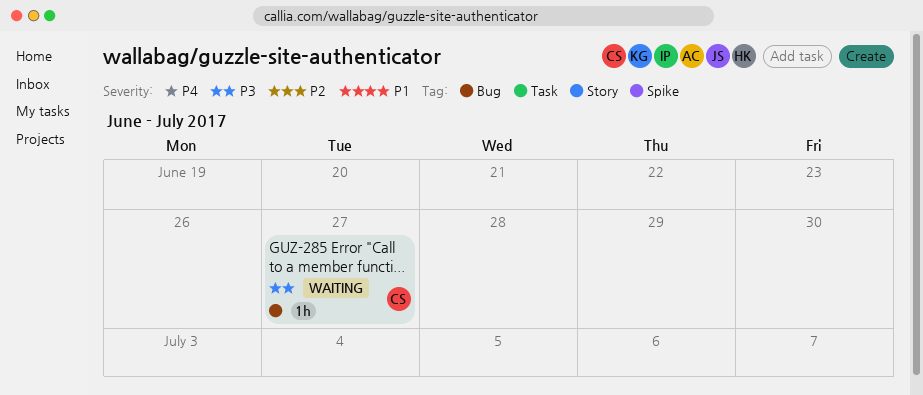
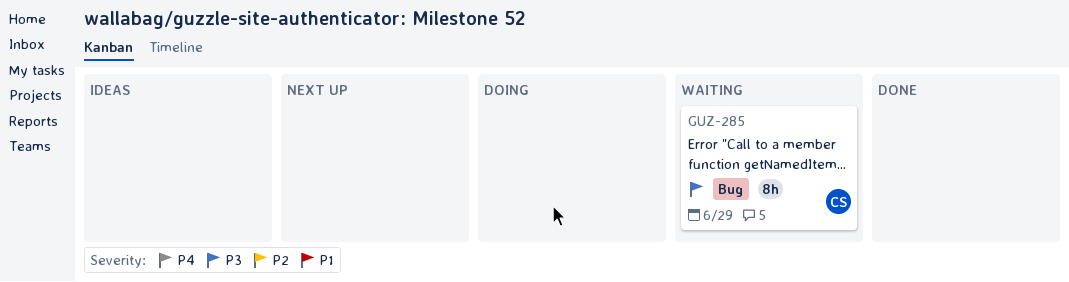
GUZ-285, estimate: 1h -> 8h
GUZ-285, due: Jun 27 -> Jun 29

